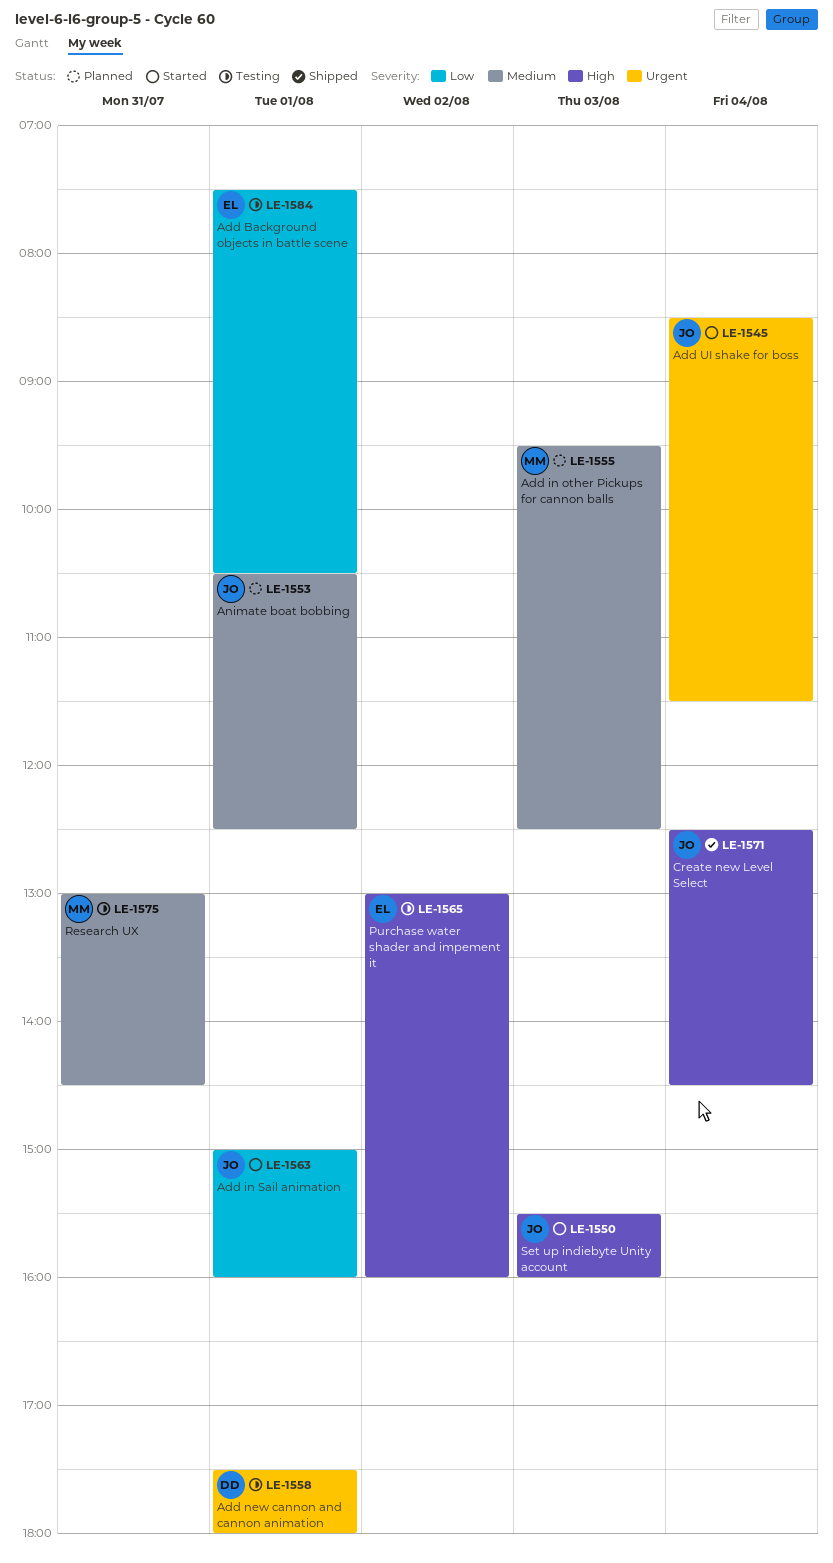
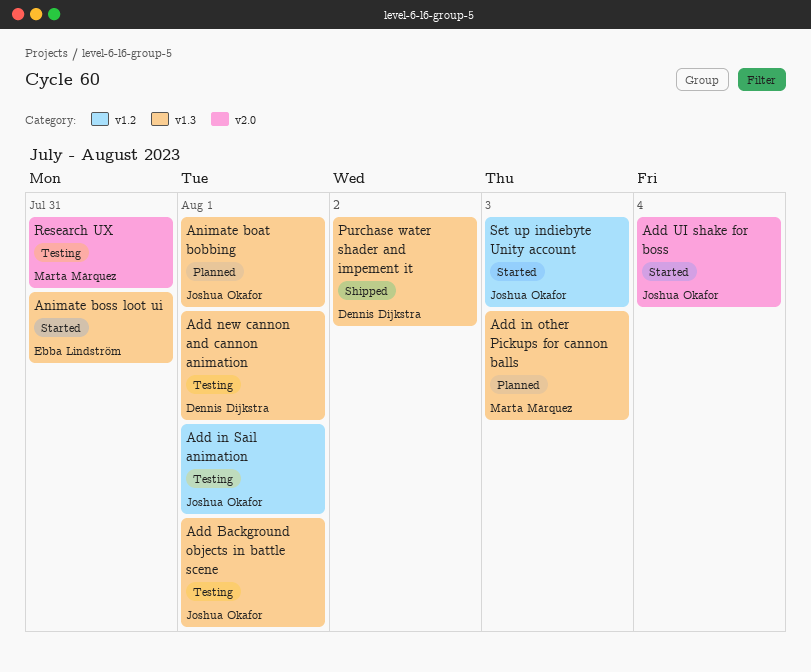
Add Background objects in battle scene, owner: Ebba Lindström -> Joshua Okafor
Add in Sail animation, status: Started -> Testing
Animate boss loot ui: none -> present
Create new Level Select: present -> none
Purchase water shader and impement it, status: Testing -> Shipped
Purchase water shader and impement it, owner: Ebba Lindström -> Dennis Dijkstra

